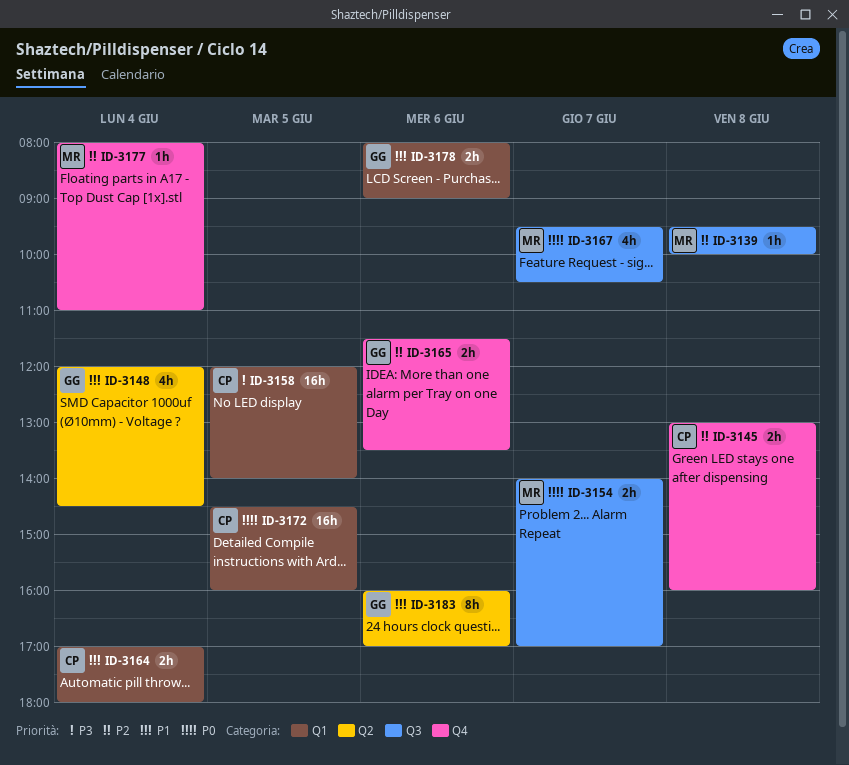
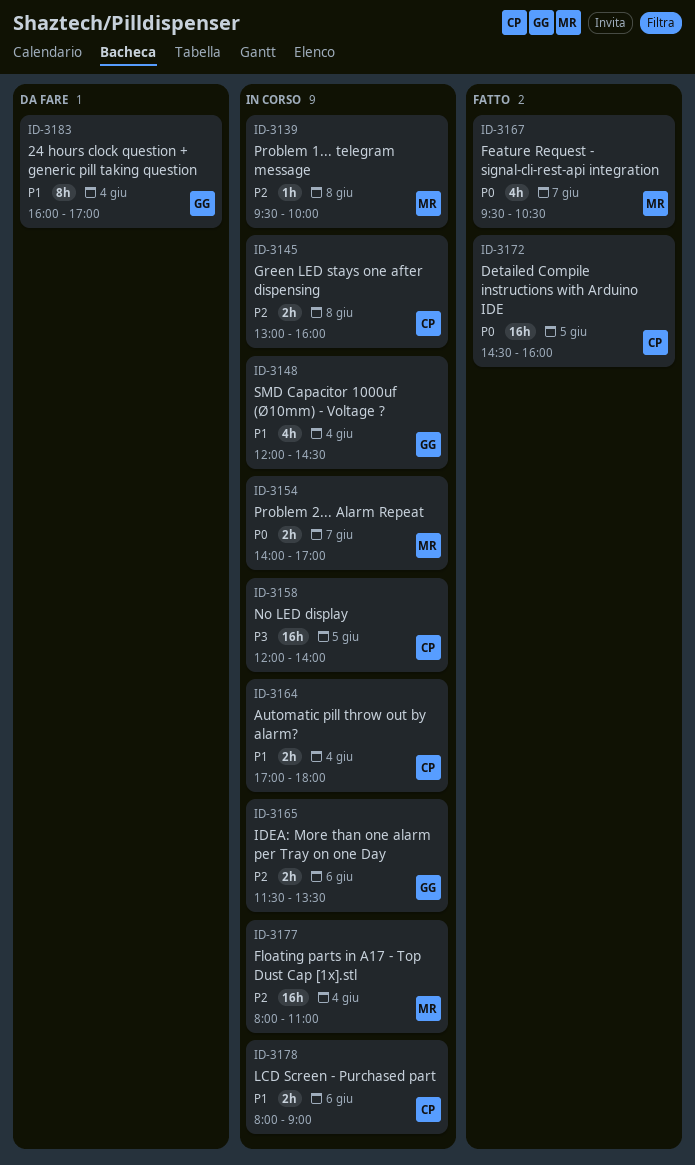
ID-3177, estimate: 1h -> 16h
ID-3178, owner: GG -> CP
ID-3183, day: Jun 6 -> Jun 4

